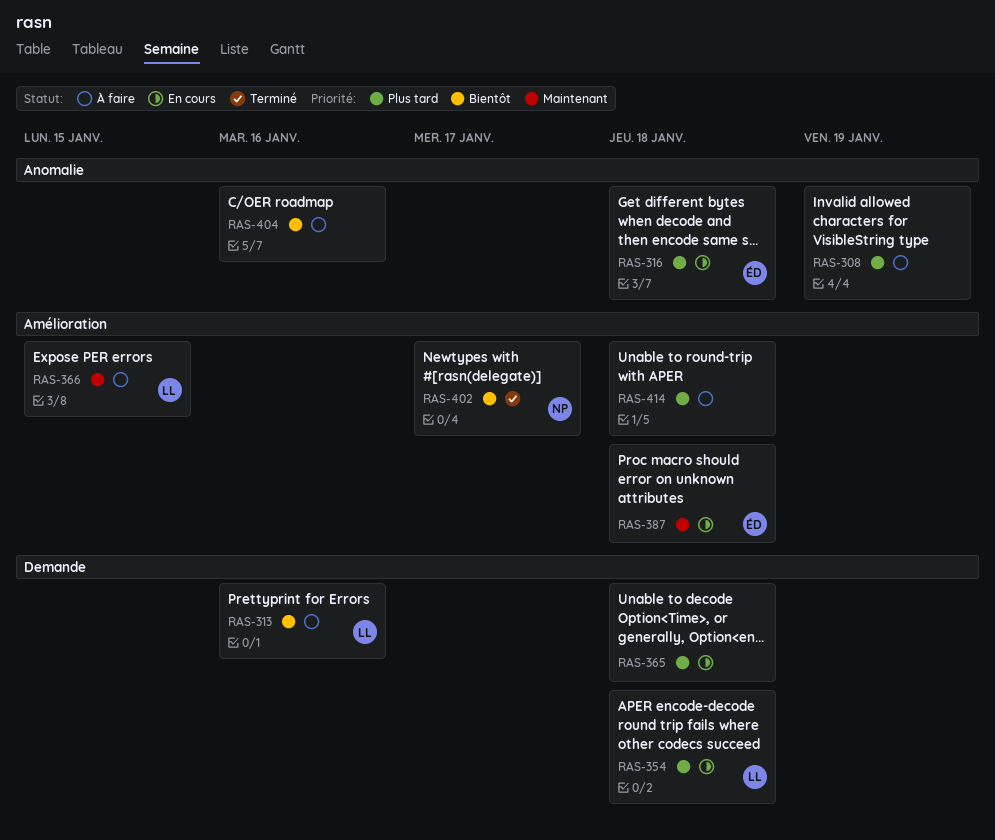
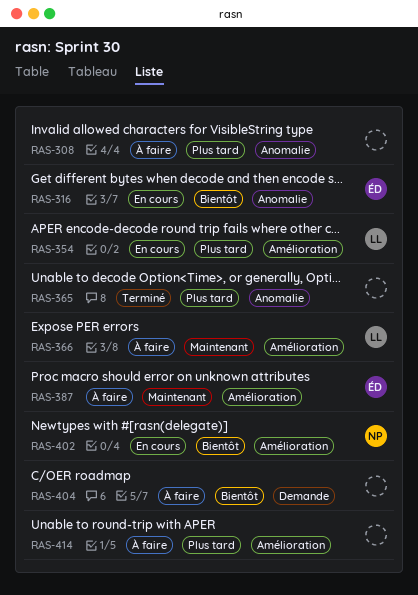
RAS-313: present -> none
RAS-316, priority: Plus tard -> Bientôt
RAS-354, label: Demande -> Amélioration
RAS-365, status: En cours -> Terminé
RAS-365, label: Demande -> Anomalie
RAS-387, status: En cours -> À faire
RAS-402, status: Terminé -> En cours
RAS-404, label: Anomalie -> Demande

